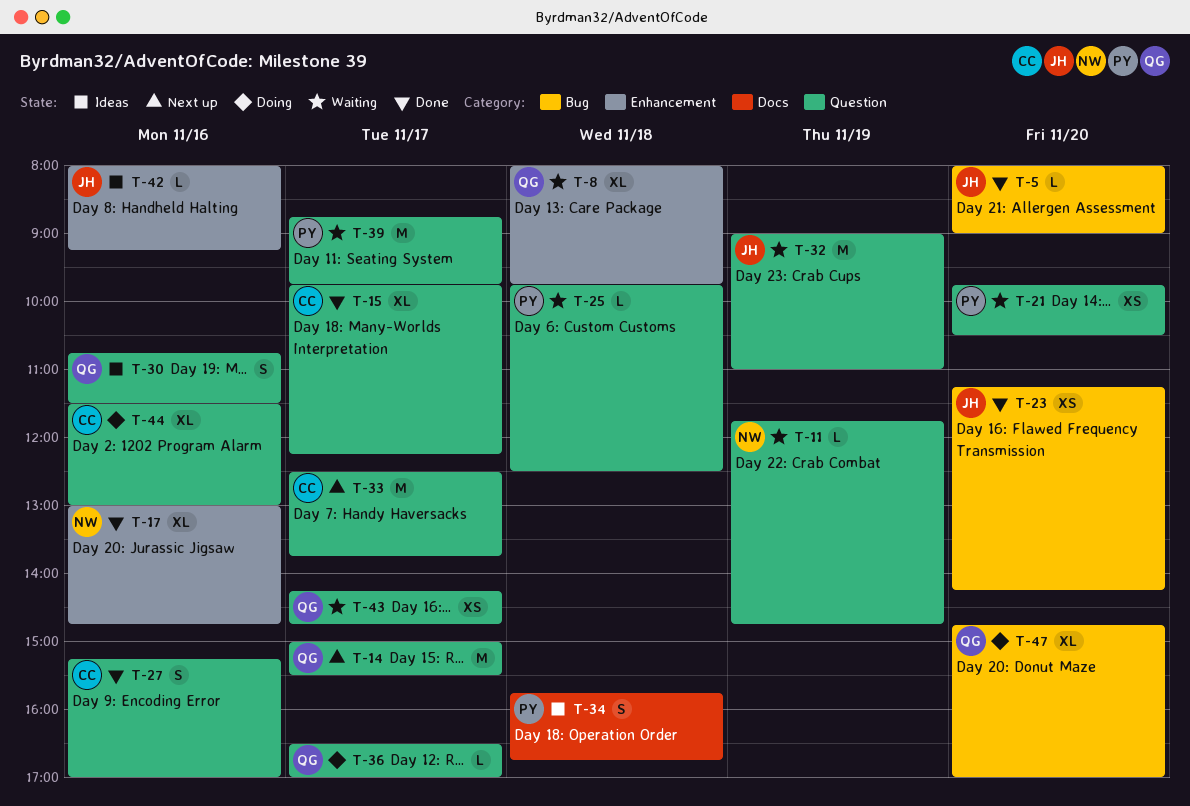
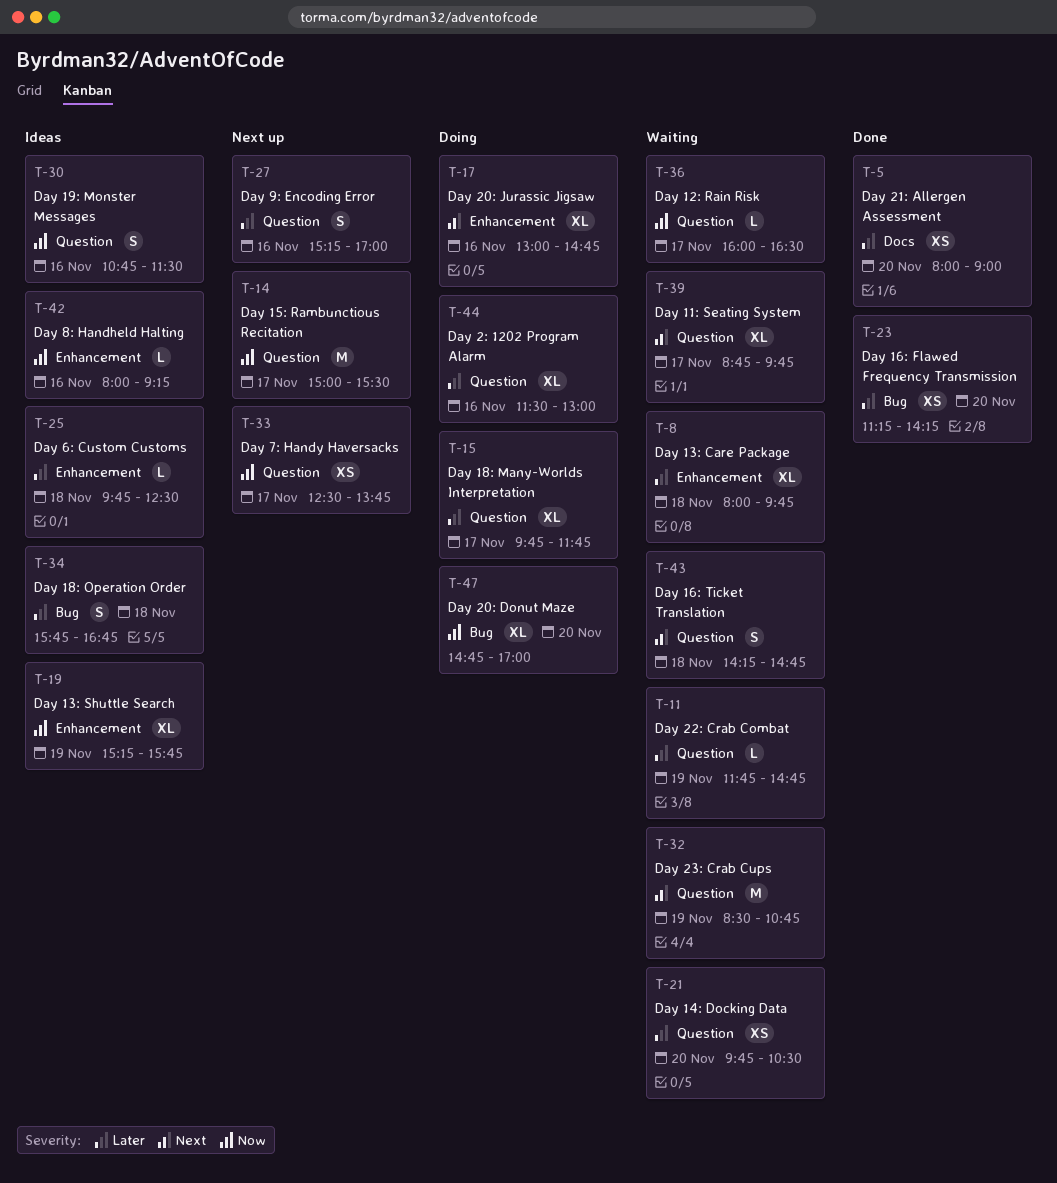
T-5, label: Bug -> Docs
T-5, estimate: L -> XS
T-15, status: Done -> Doing
T-15, ends: 12:15 -> 11:45
T-17, status: Done -> Doing
T-19: none -> present
T-25, status: Waiting -> Ideas
T-25, label: Question -> Enhancement
T-27, status: Done -> Next up
T-32, begins: 09:00 -> 08:30
T-32, ends: 11:00 -> 10:45
T-33, estimate: M -> XS
T-34, label: Docs -> Bug
T-36, status: Doing -> Waiting
T-36, begins: 16:30 -> 16:00
T-36, ends: 17:00 -> 16:30
T-39, estimate: M -> XL
T-43, estimate: XS -> S
T-43, day: Nov 17 -> Nov 18

